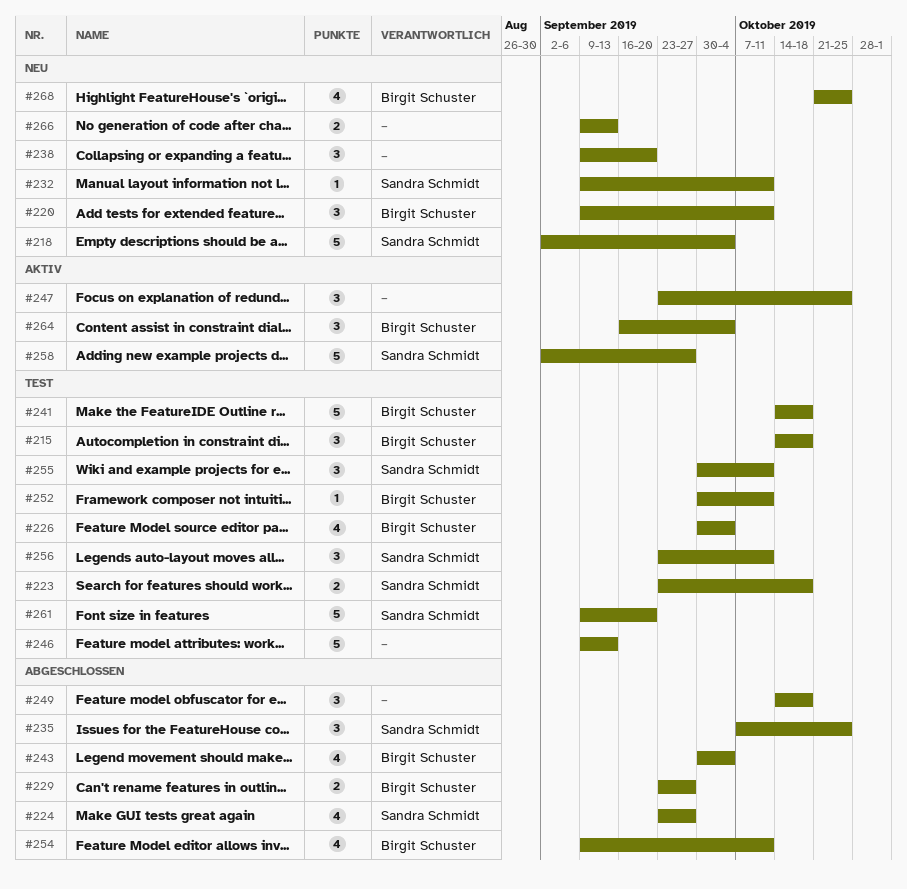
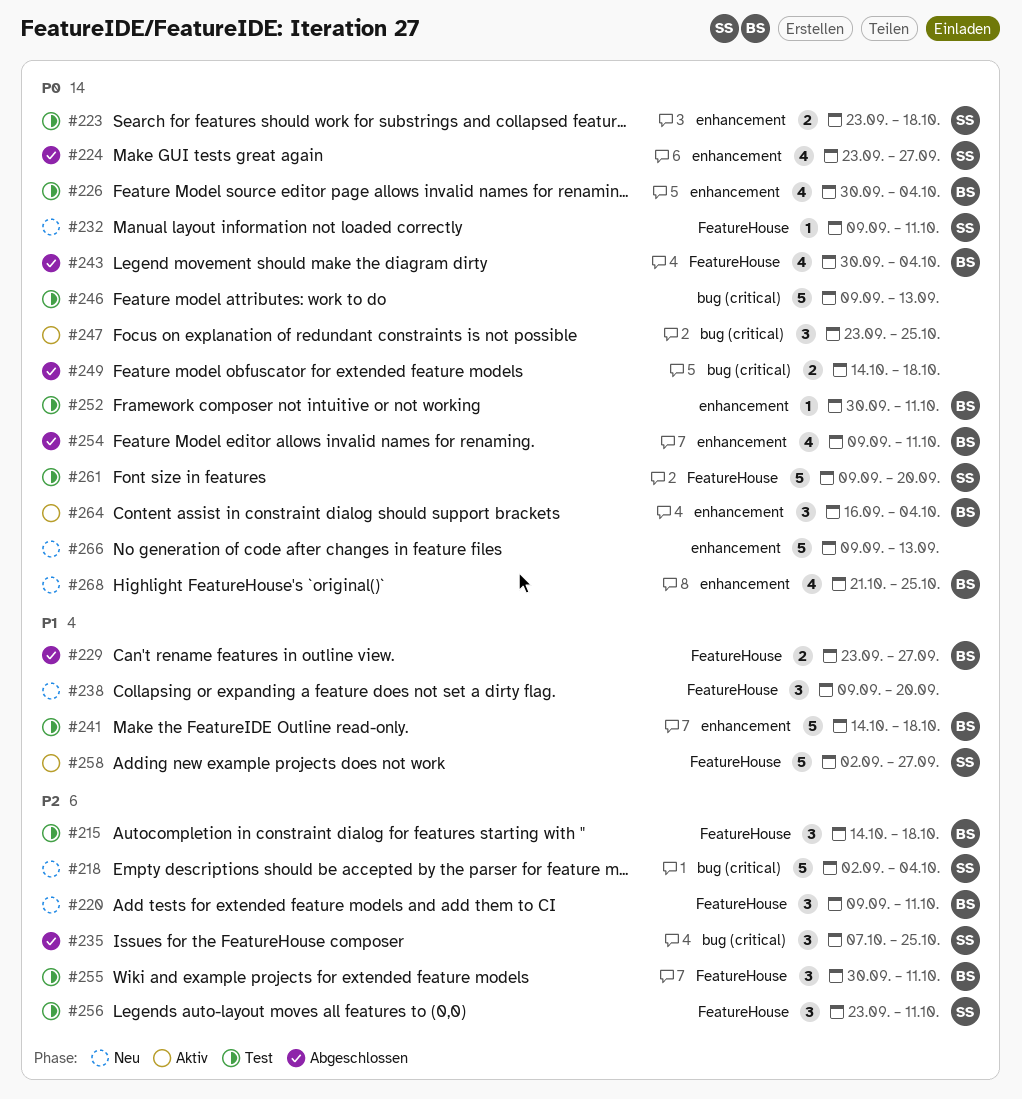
#249, estimate: 3 -> 2
#255, owner: Sandra Schmidt -> Birgit Schuster
#266, estimate: 2 -> 5

